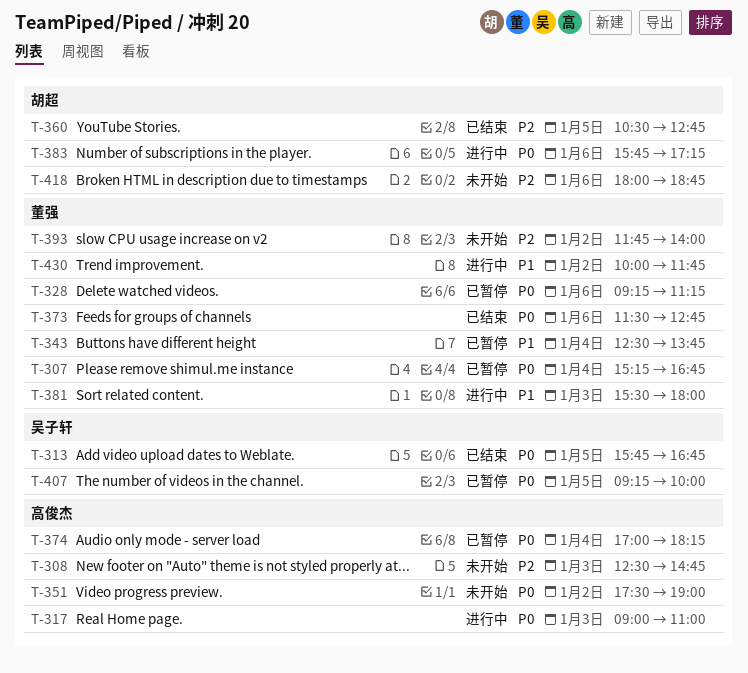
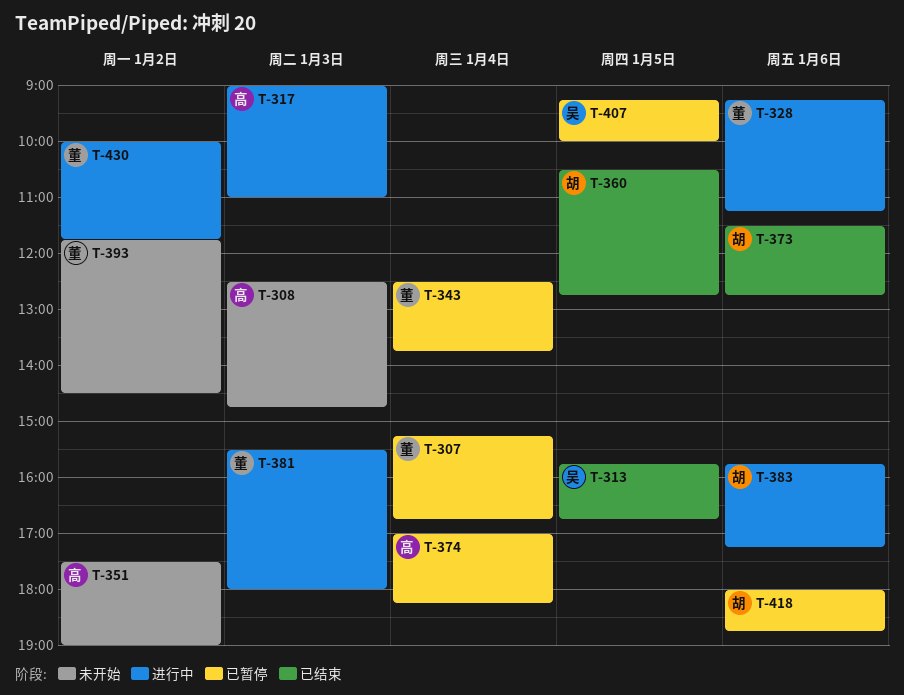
T-328, status: 已暂停 -> 进行中
T-373, owner: 董强 -> 胡超
T-393, ends: 14:00 -> 14:30
T-418, status: 未开始 -> 已暂停

